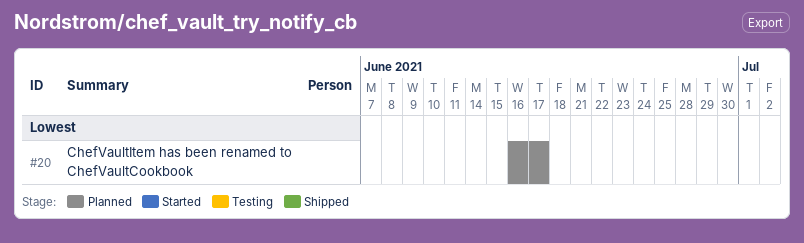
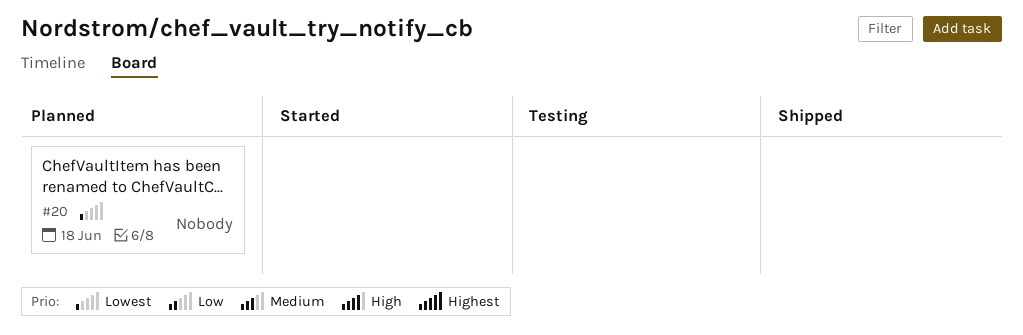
#20, due: Jun 17 -> Jun 18

